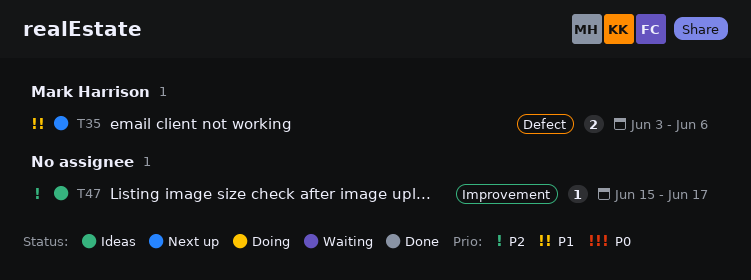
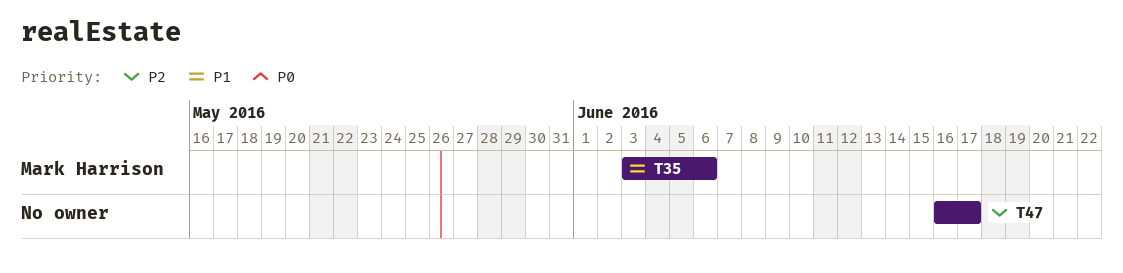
T47, start: Jun 15 -> Jun 16

